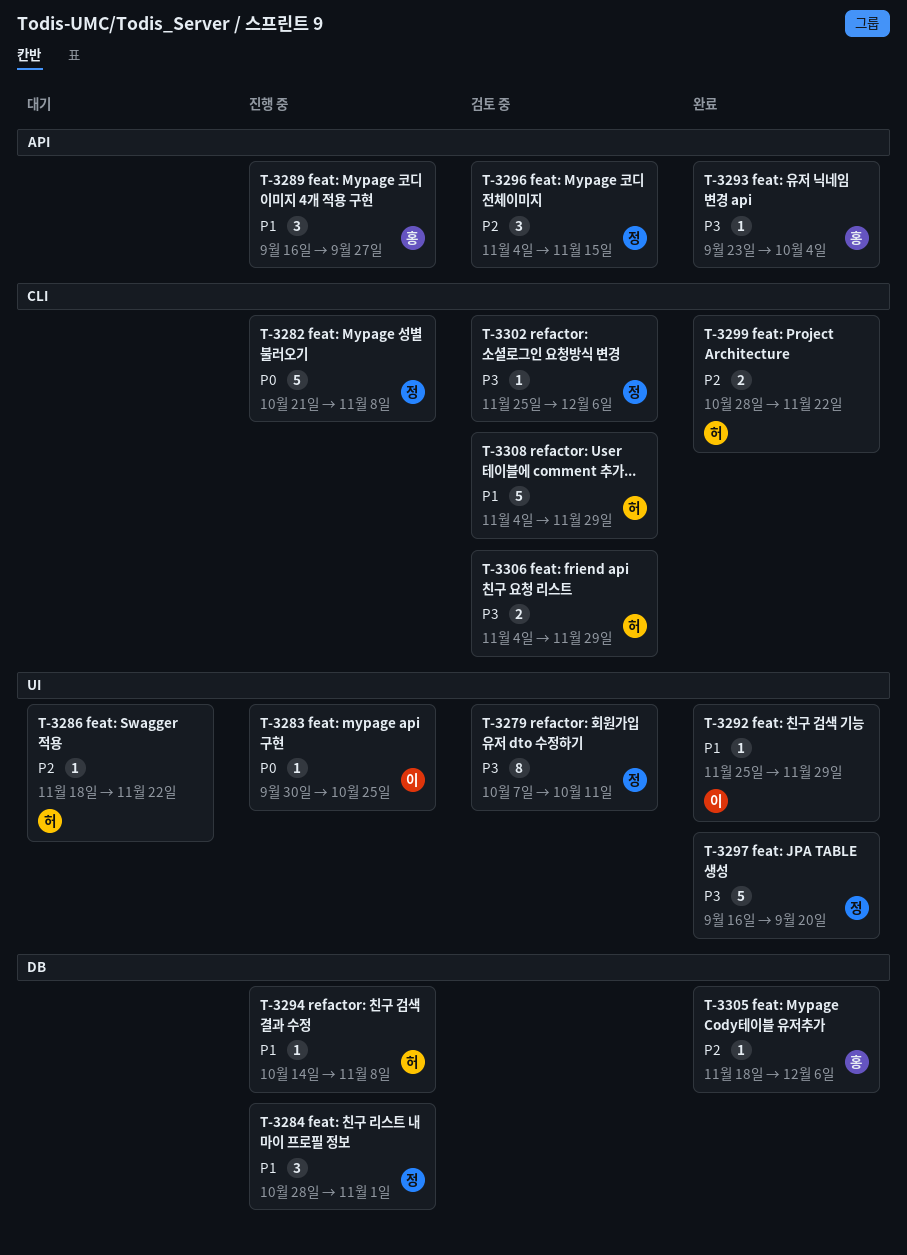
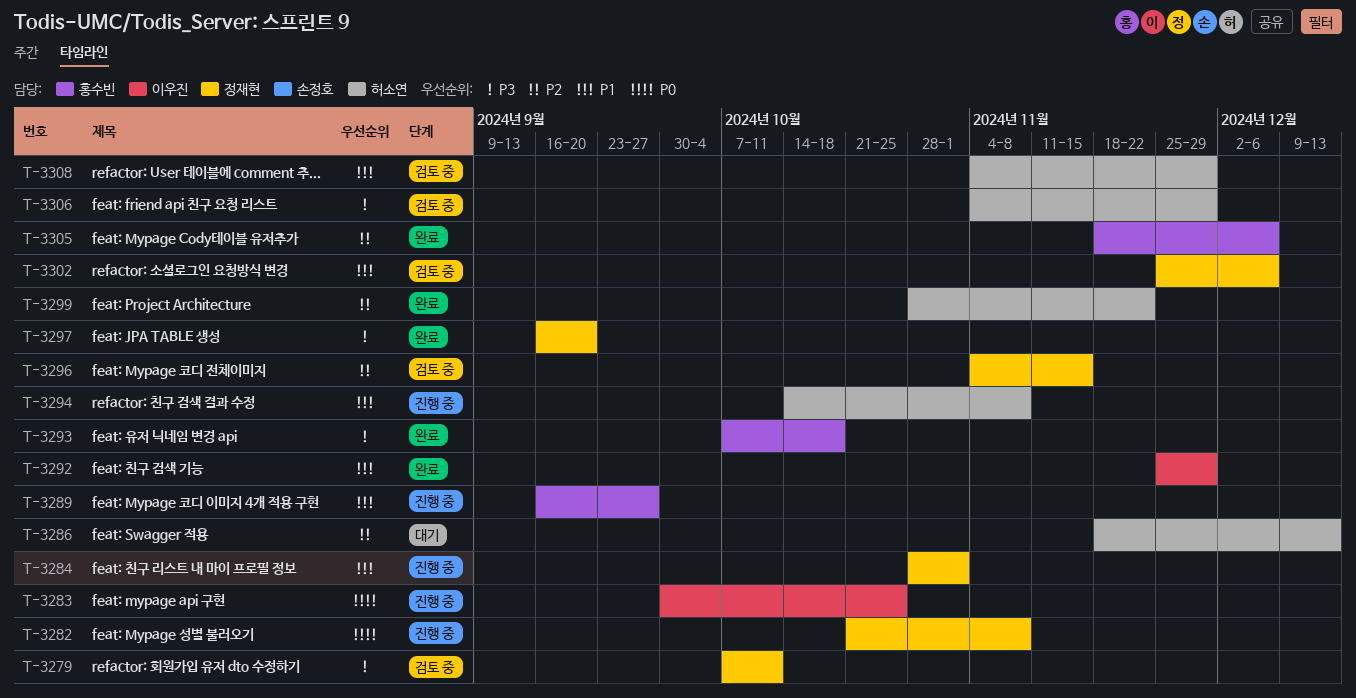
T-3286, due: Nov 22 -> Dec 13
T-3293, start: Sep 23 -> Oct 7
T-3293, due: Oct 4 -> Oct 18
T-3302, priority: P3 -> P1

